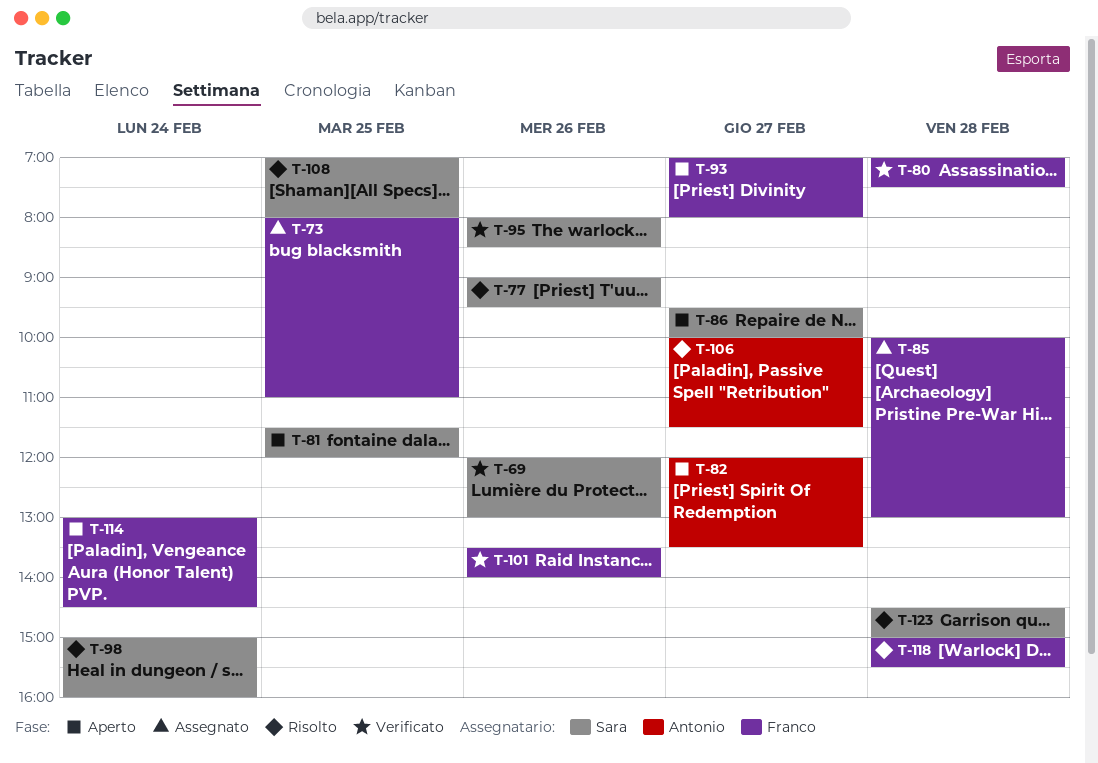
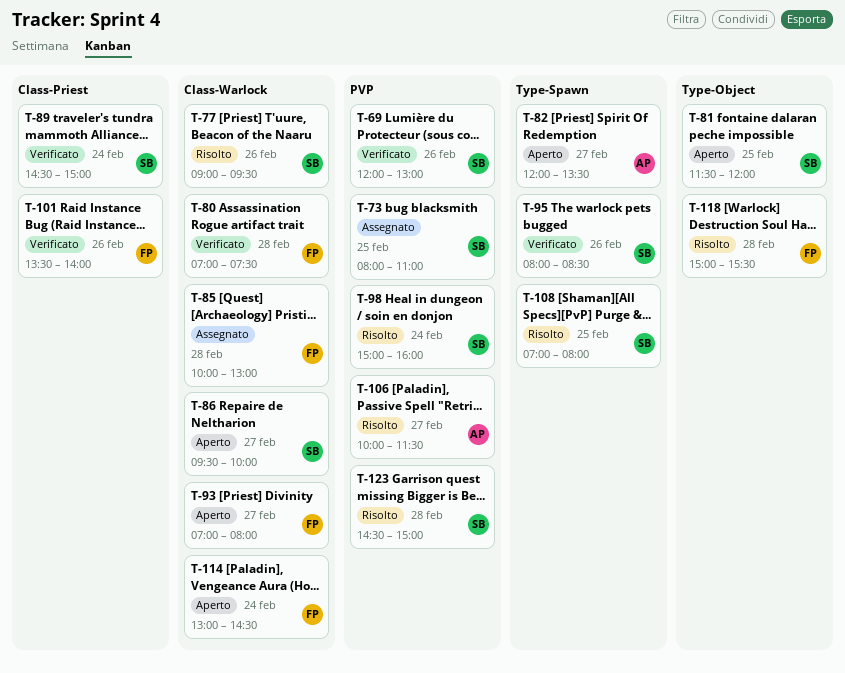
T-73, owner: Franco -> Sara
T-89: none -> present

